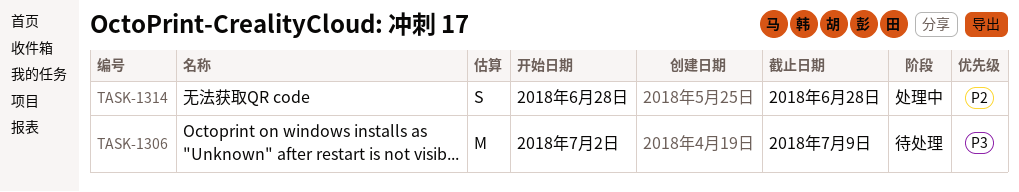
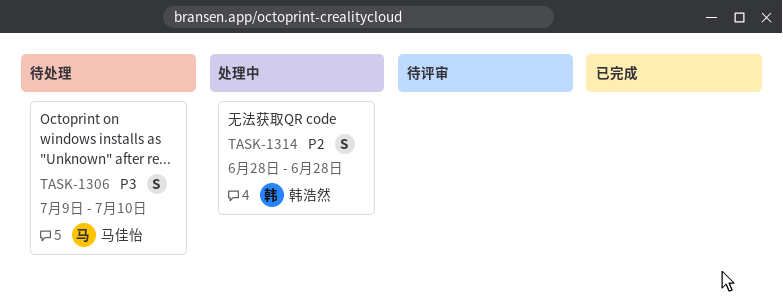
TASK-1306, estimate: M -> S
TASK-1306, start: Jul 2 -> Jul 9
TASK-1306, due: Jul 9 -> Jul 10

